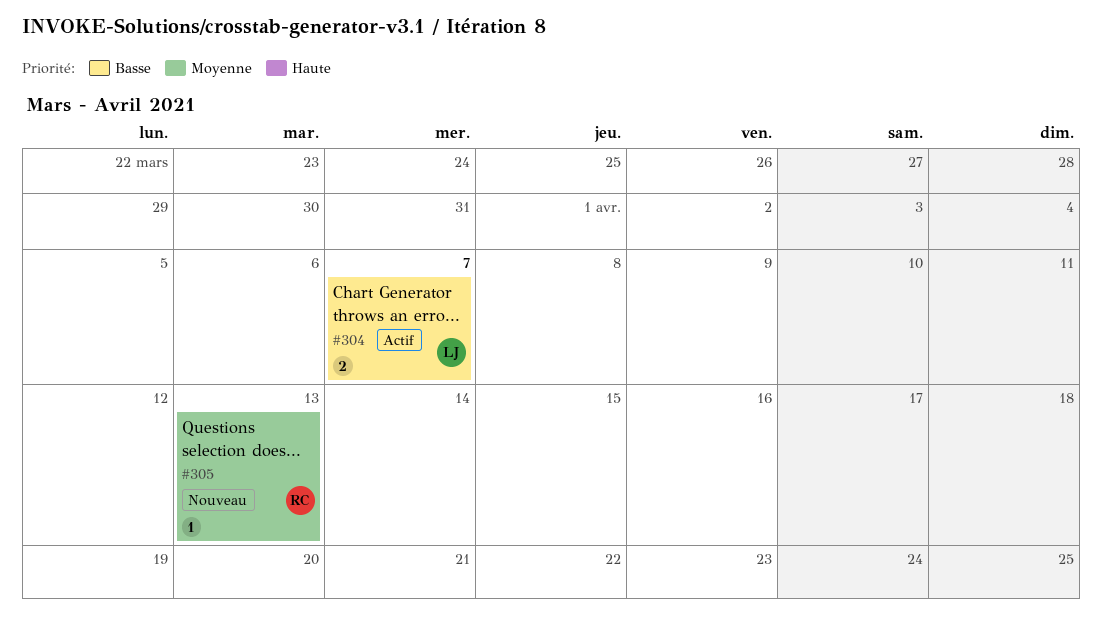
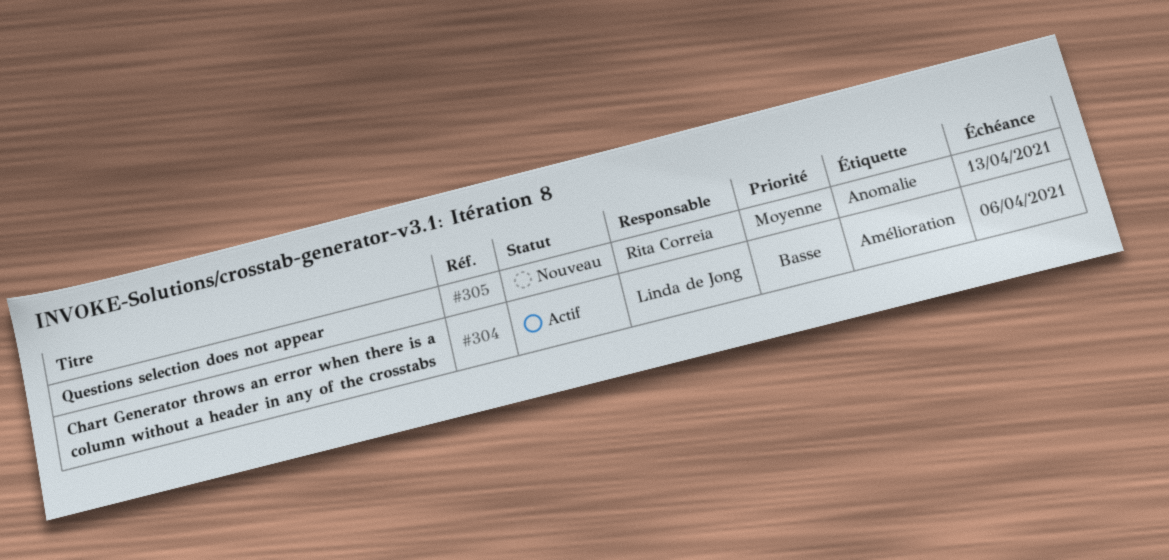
#304, due: Apr 7 -> Apr 6

